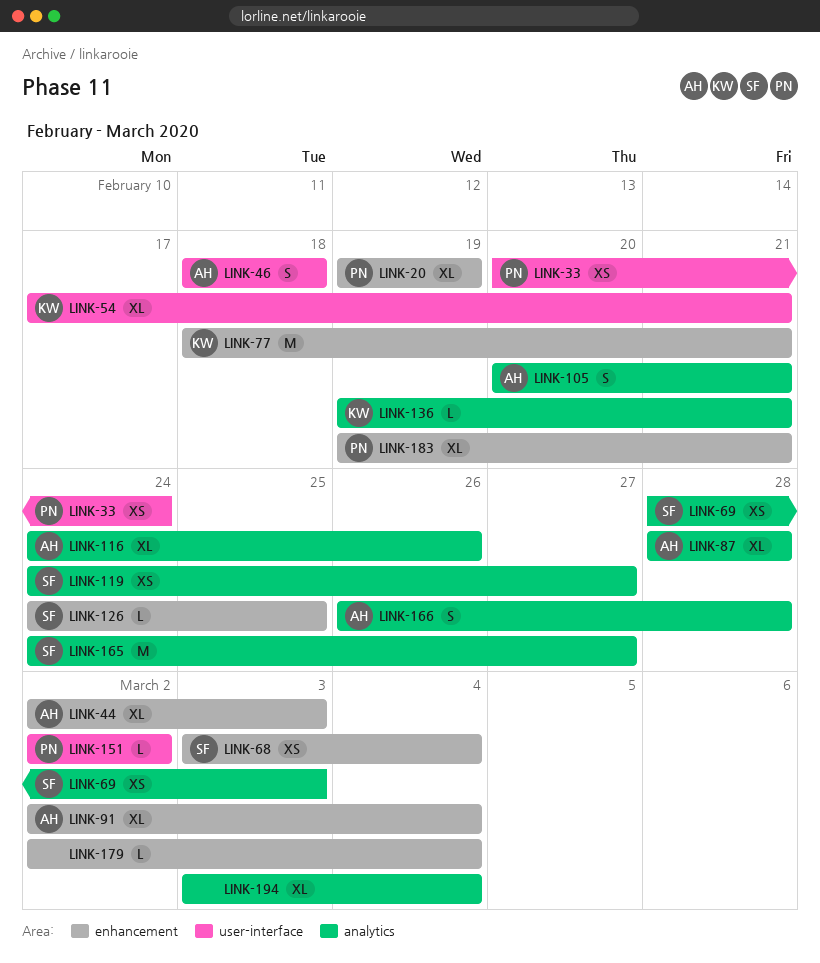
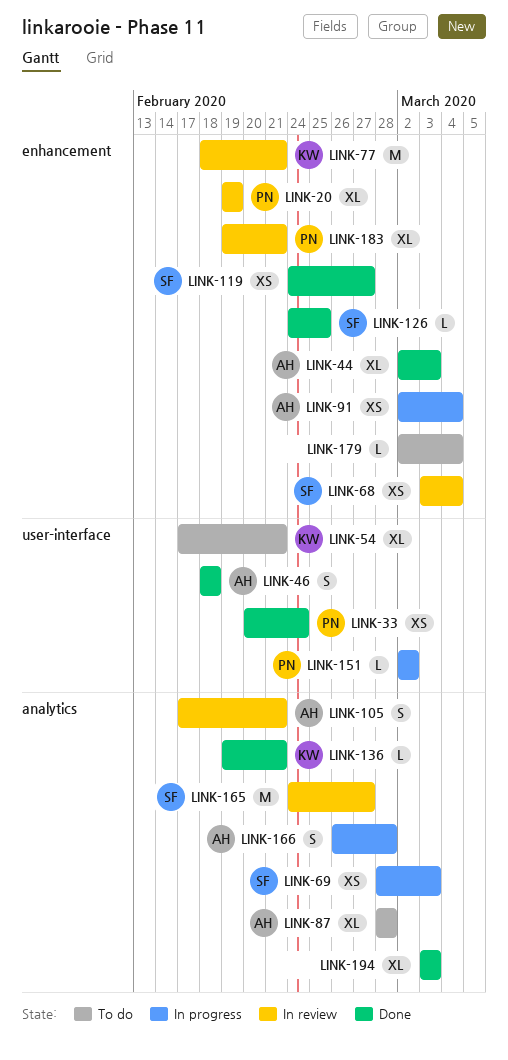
LINK-91, estimate: XL -> XS
LINK-105, start: Feb 20 -> Feb 17
LINK-116: present -> none
LINK-119, label: analytics -> enhancement
LINK-194, due: Mar 4 -> Mar 3

